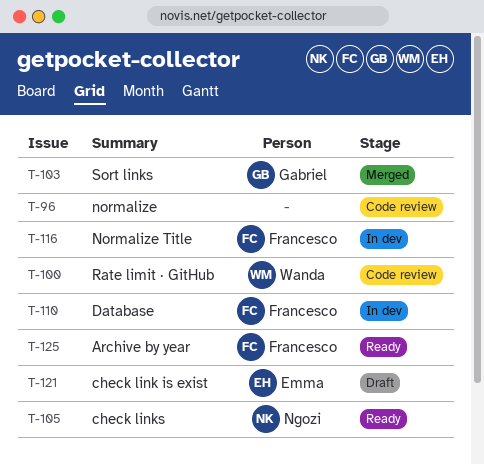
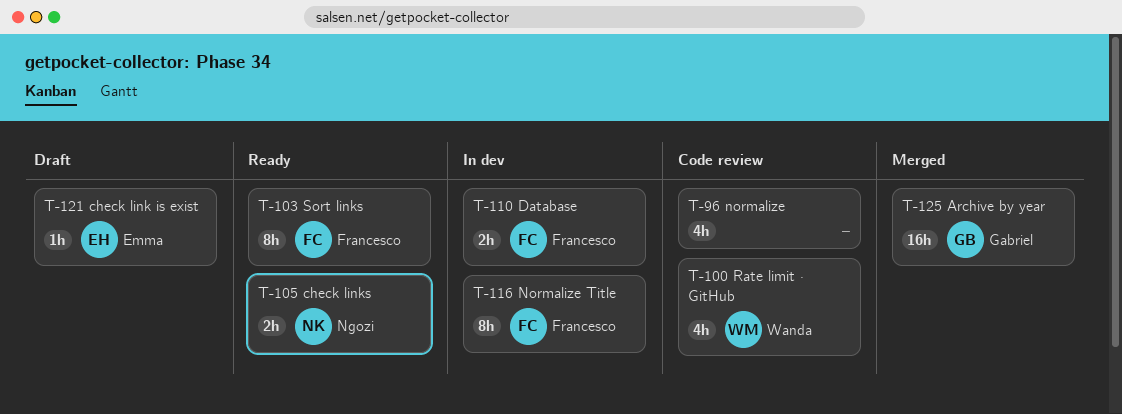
T-103, status: Merged -> Ready
T-103, owner: Gabriel -> Francesco
T-125, status: Ready -> Merged
T-125, owner: Francesco -> Gabriel

